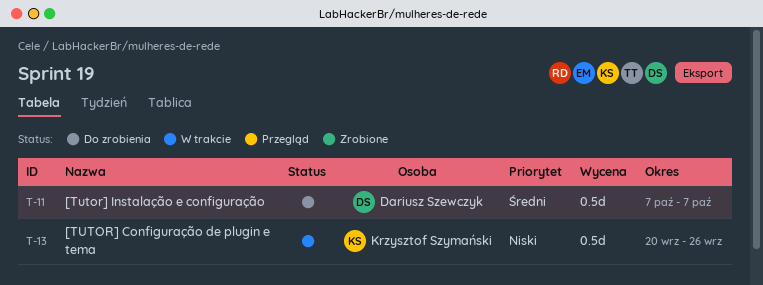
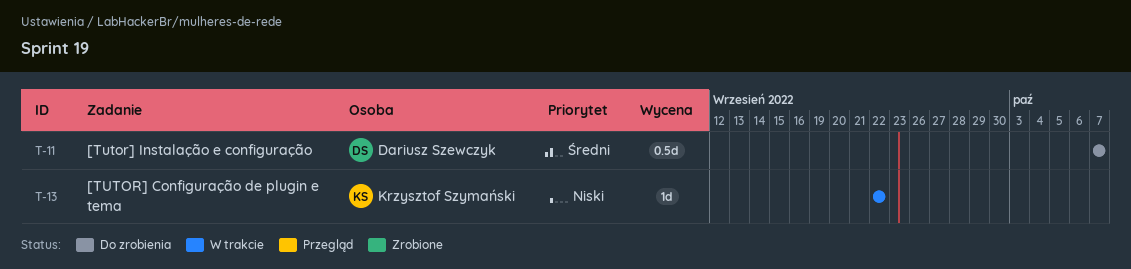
T-13, estimate: 0.5d -> 1d
T-13, start: Sep 20 -> Sep 22
T-13, due: Sep 26 -> Sep 22

